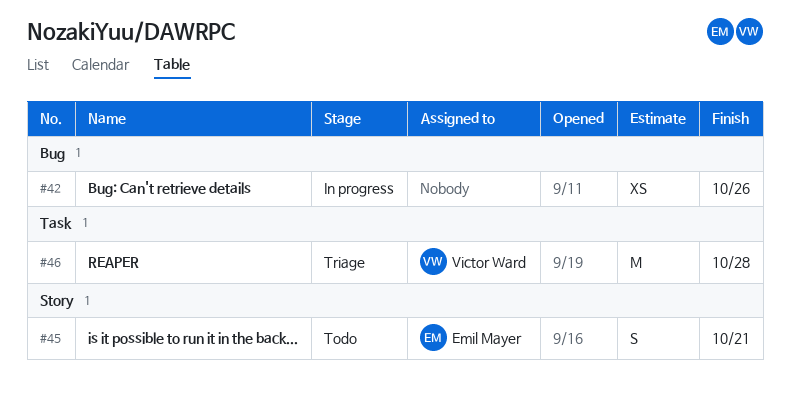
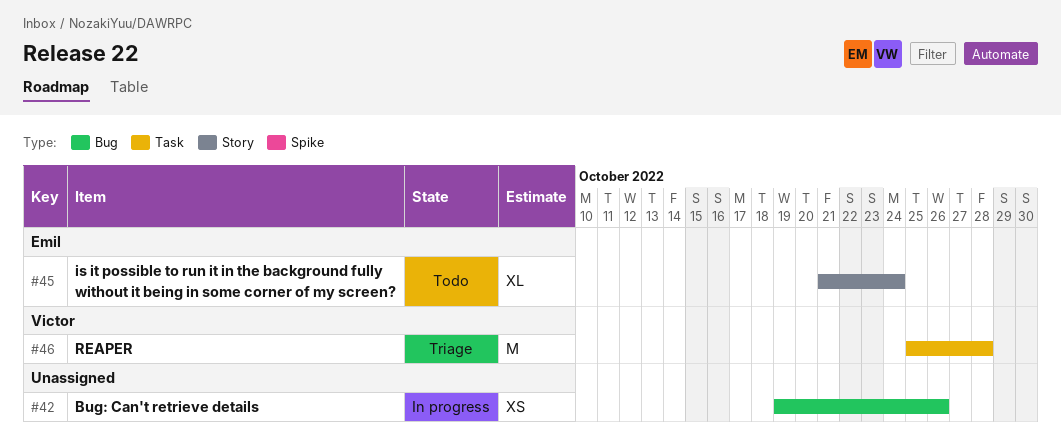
#45, estimate: S -> XL
#45, due: Oct 21 -> Oct 24

